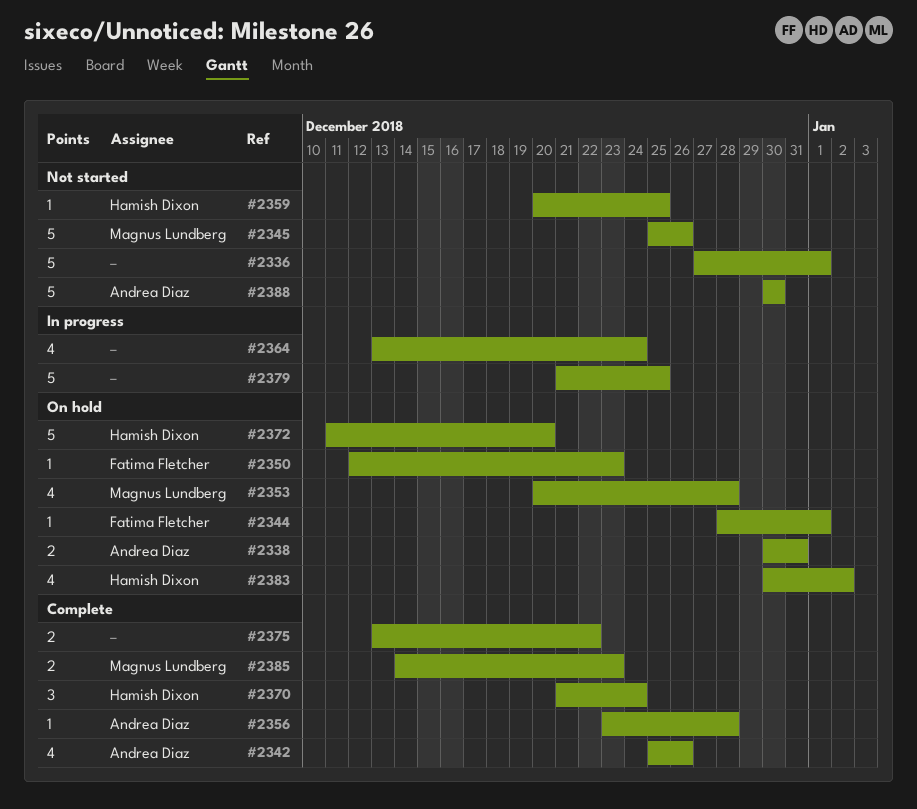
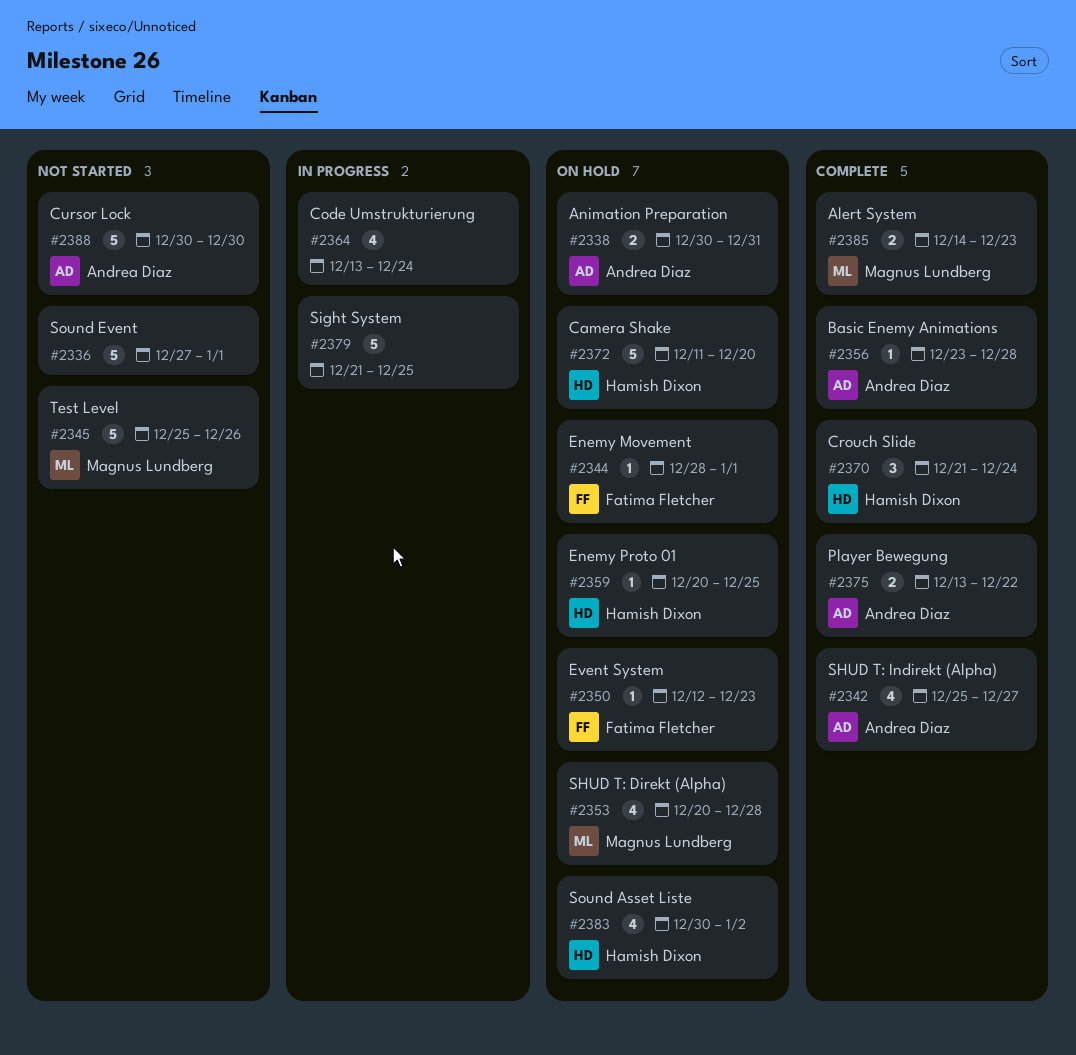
#2342, due: Dec 26 -> Dec 27
#2359, status: Not started -> On hold
#2375, owner: none -> Andrea Diaz

